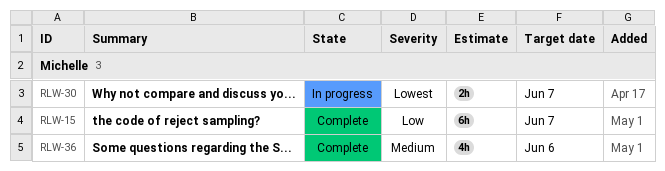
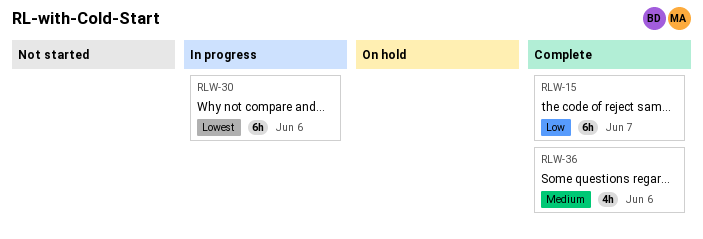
RLW-30, estimate: 2h -> 6h
RLW-30, due: Jun 7 -> Jun 6

